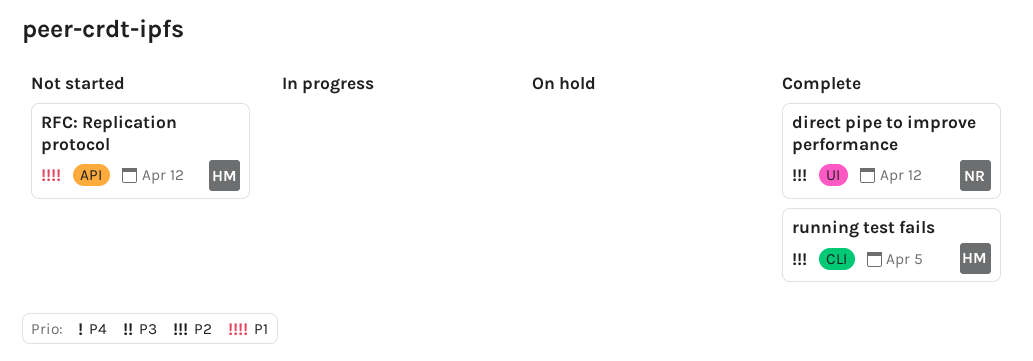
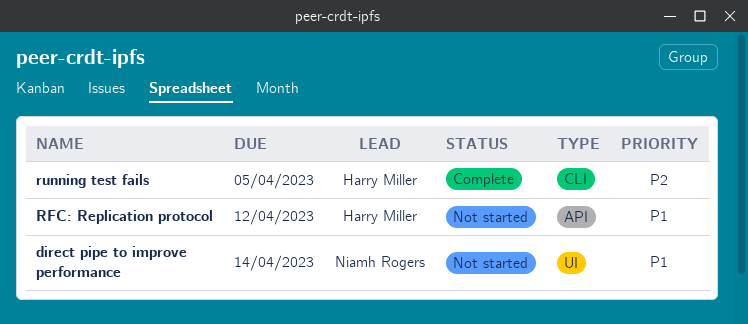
direct pipe to improve performance, status: Complete -> Not started
direct pipe to improve performance, priority: P2 -> P1
direct pipe to improve performance, due: Apr 12 -> Apr 14

